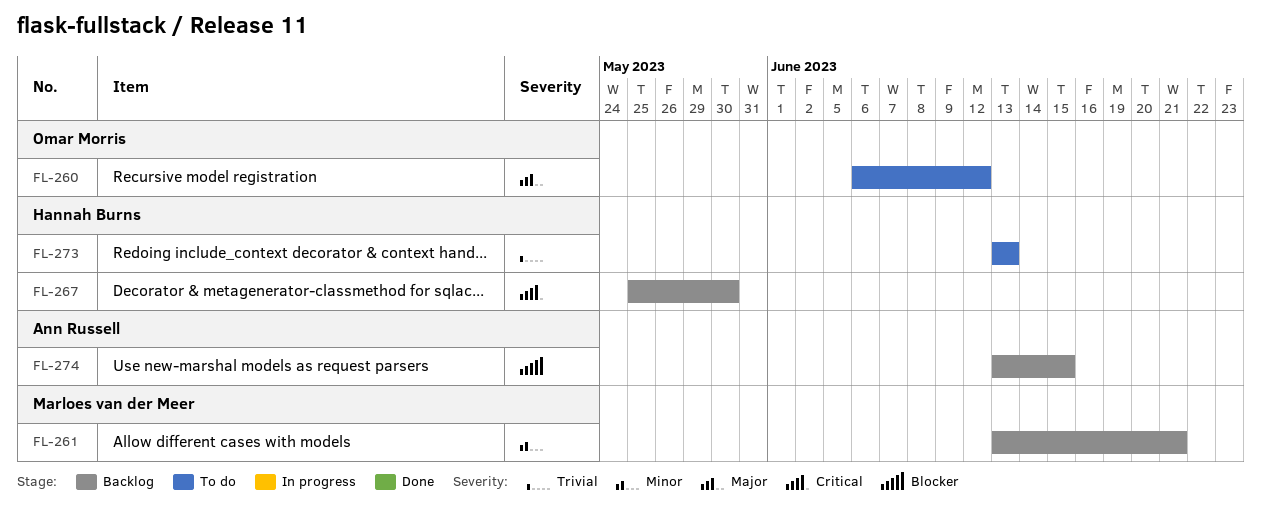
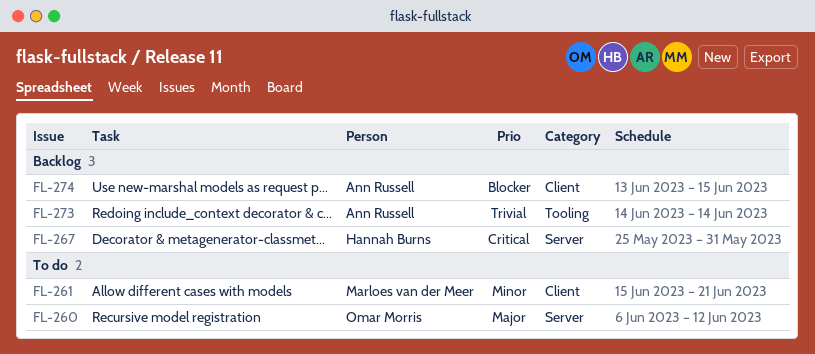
FL-261, status: Backlog -> To do
FL-261, start: Jun 13 -> Jun 15
FL-267, due: May 30 -> May 31
FL-273, status: To do -> Backlog
FL-273, owner: Hannah Burns -> Ann Russell
FL-273, start: Jun 13 -> Jun 14
FL-273, due: Jun 13 -> Jun 14

